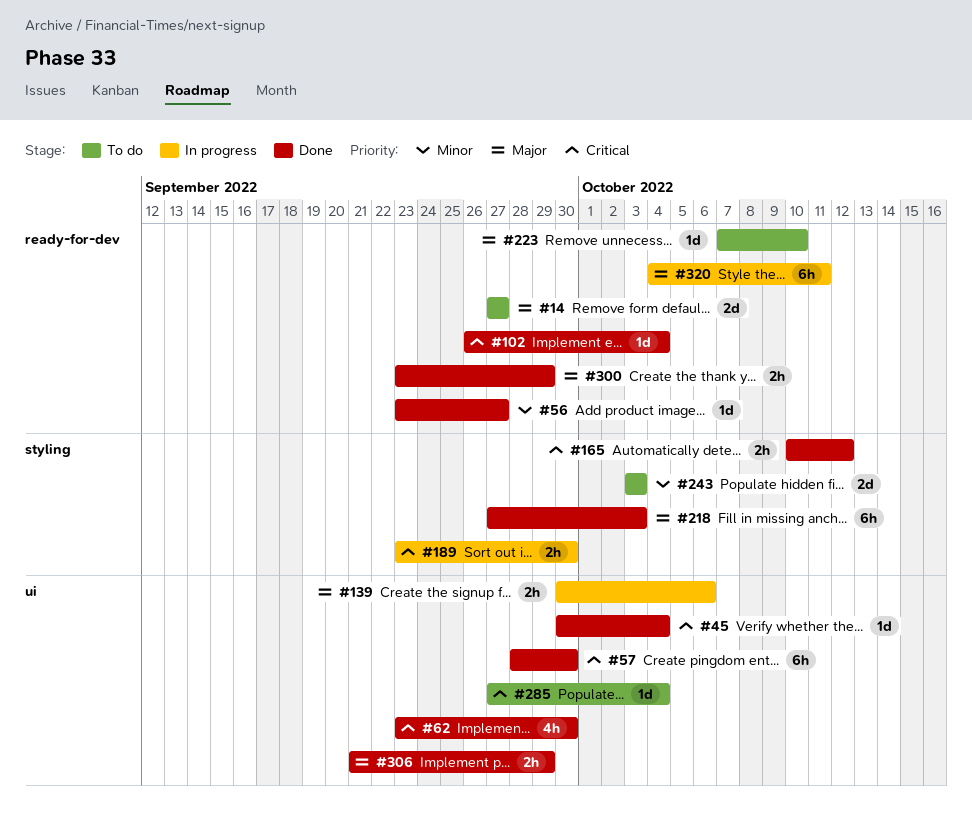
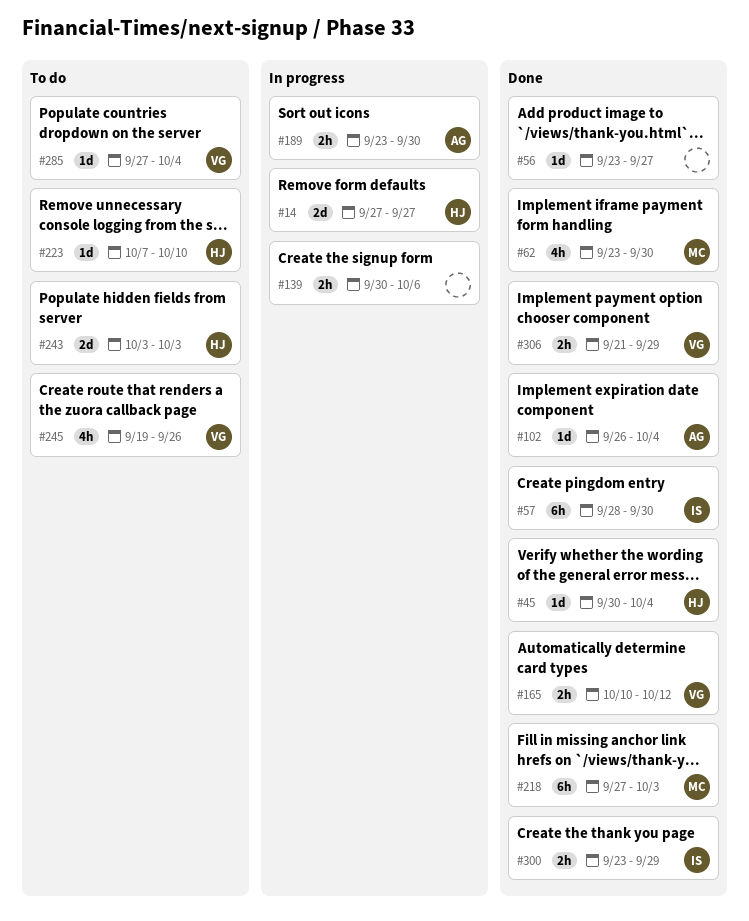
#14, status: To do -> In progress
#245: none -> present
#320: present -> none

